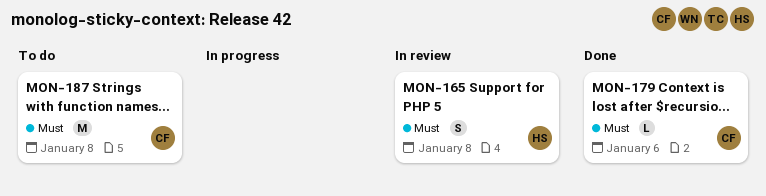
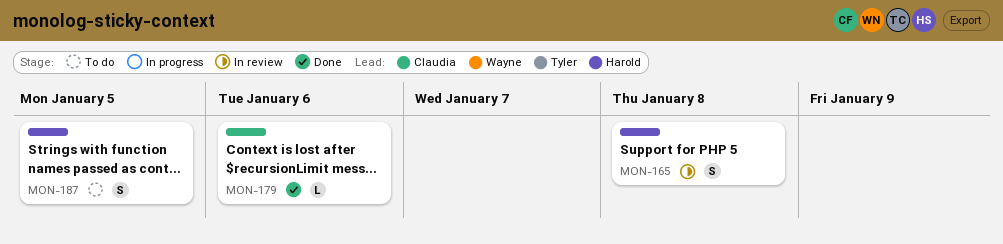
MON-187, owner: Claudia -> Harold
MON-187, estimate: M -> S
MON-187, due: Jan 8 -> Jan 5

